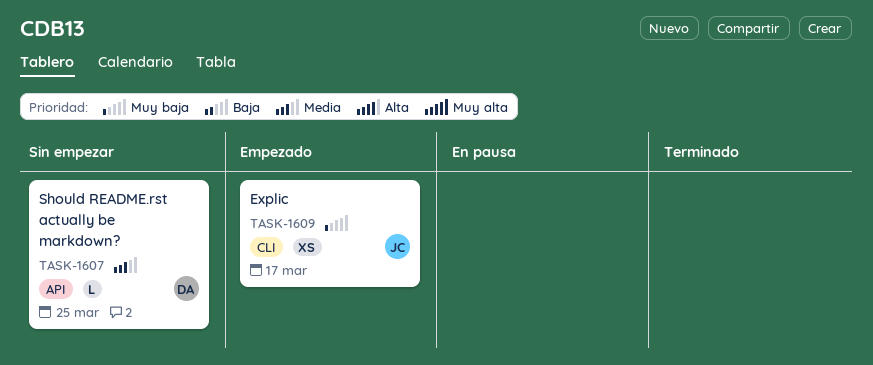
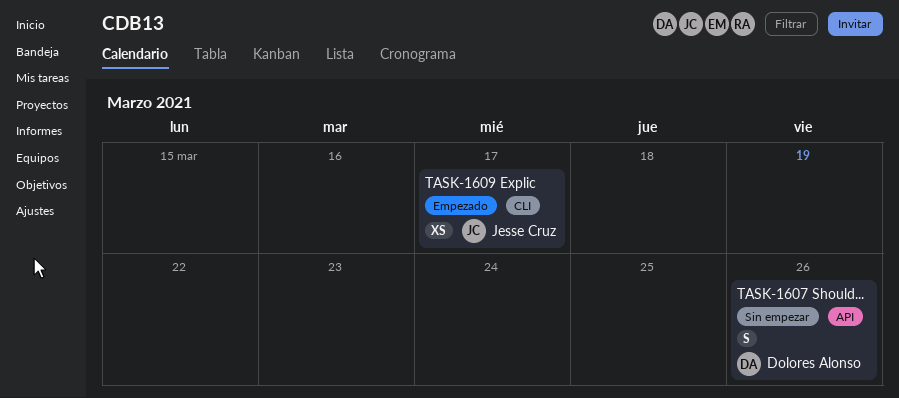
TASK-1607, estimate: L -> S
TASK-1607, due: Mar 25 -> Mar 26

